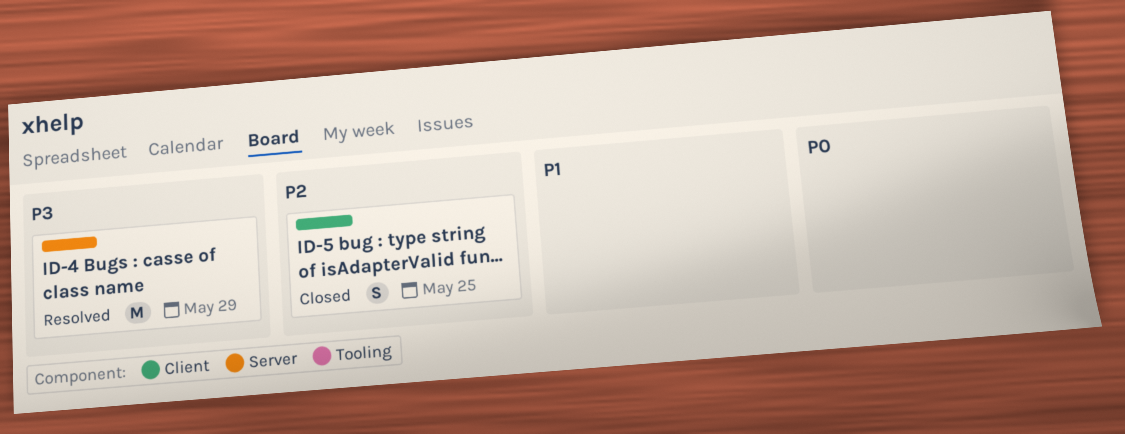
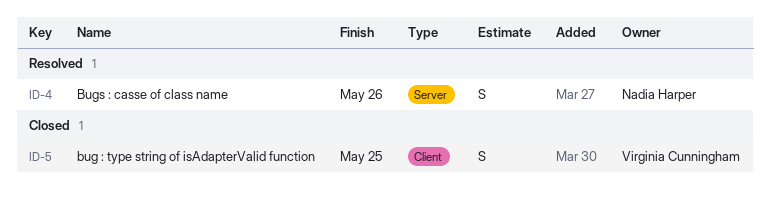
ID-4, estimate: M -> S
ID-4, due: May 29 -> May 26

